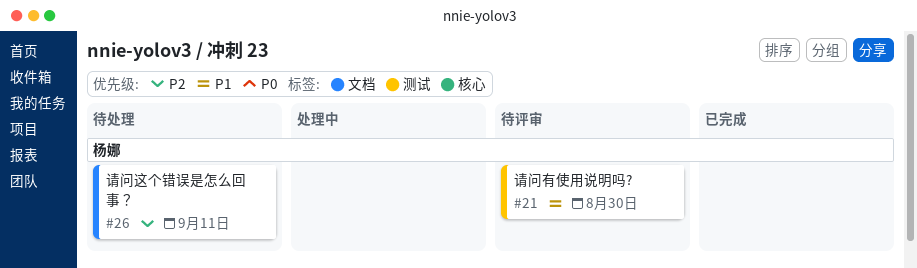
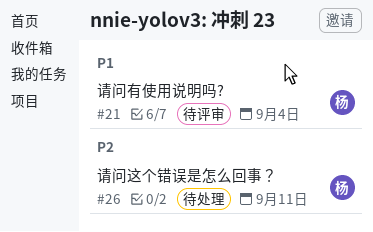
#21, due: Aug 30 -> Sep 4

